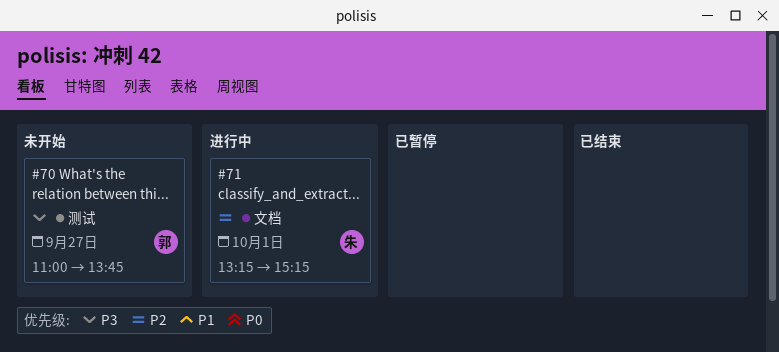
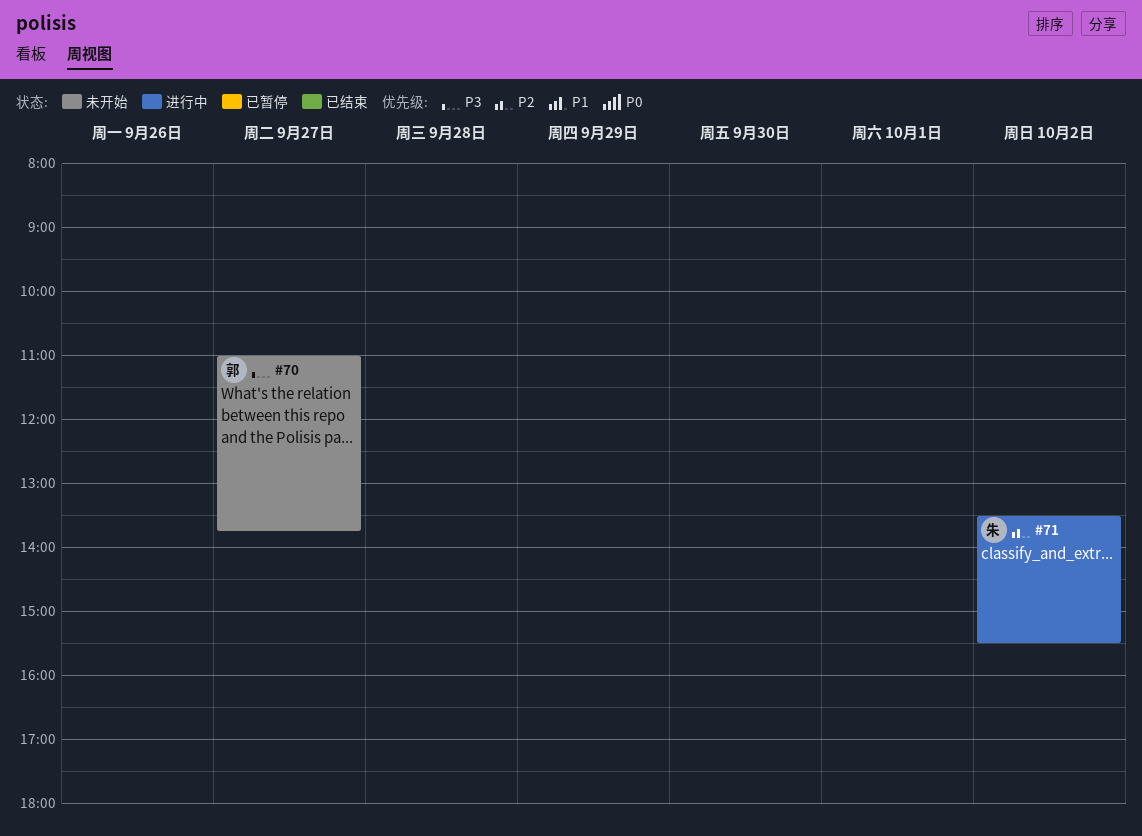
#71, day: Oct 1 -> Oct 2
#71, begins: 13:15 -> 13:30
#71, ends: 15:15 -> 15:30

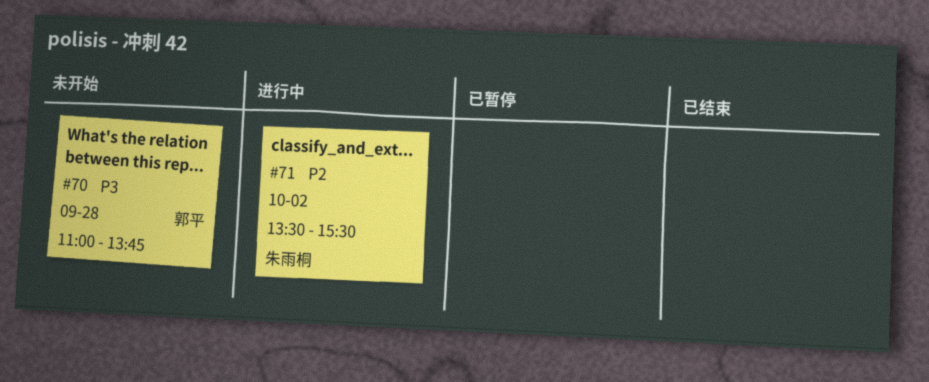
#70, day: Sep 27 -> Sep 28

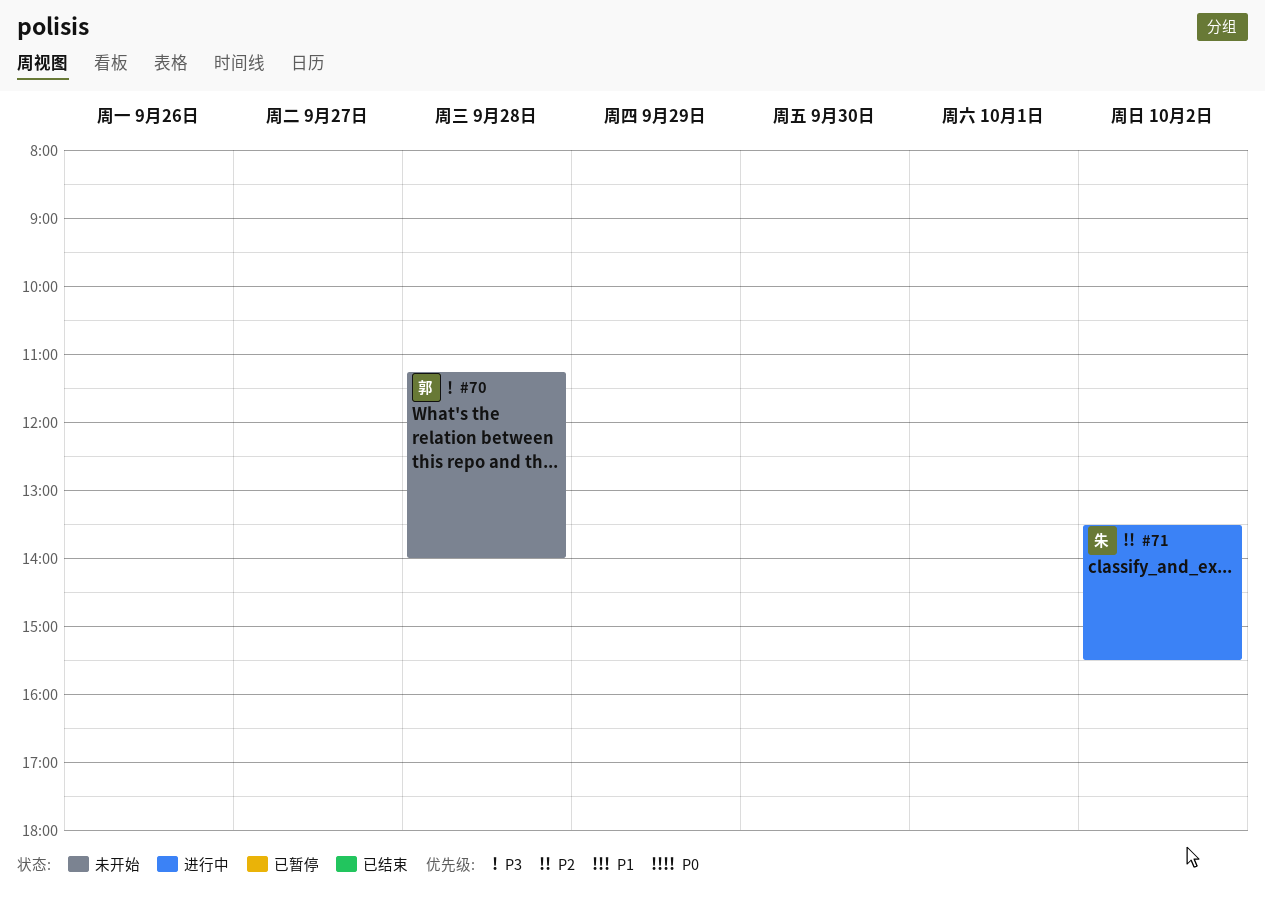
#70, begins: 11:00 -> 11:15
#70, ends: 13:45 -> 14:00

